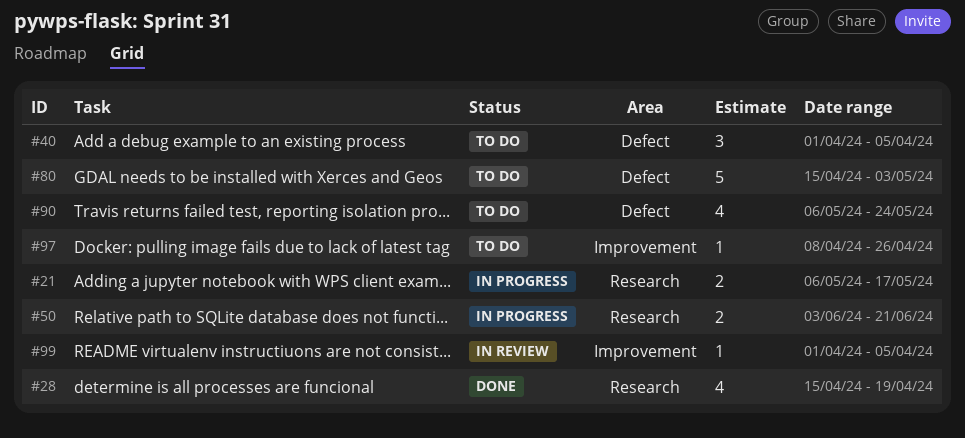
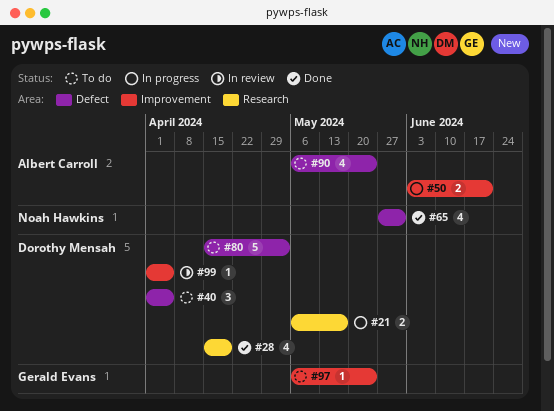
#50, label: Research -> Improvement
#65: none -> present
#97, start: Apr 8 -> May 6
#97, due: Apr 26 -> May 24

